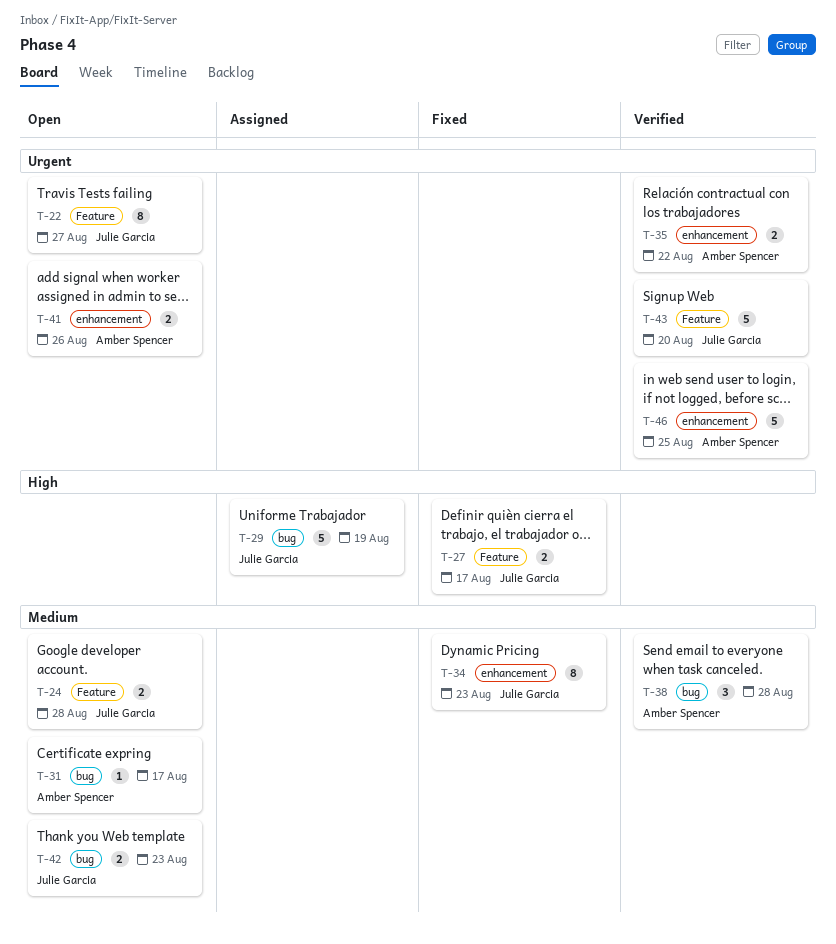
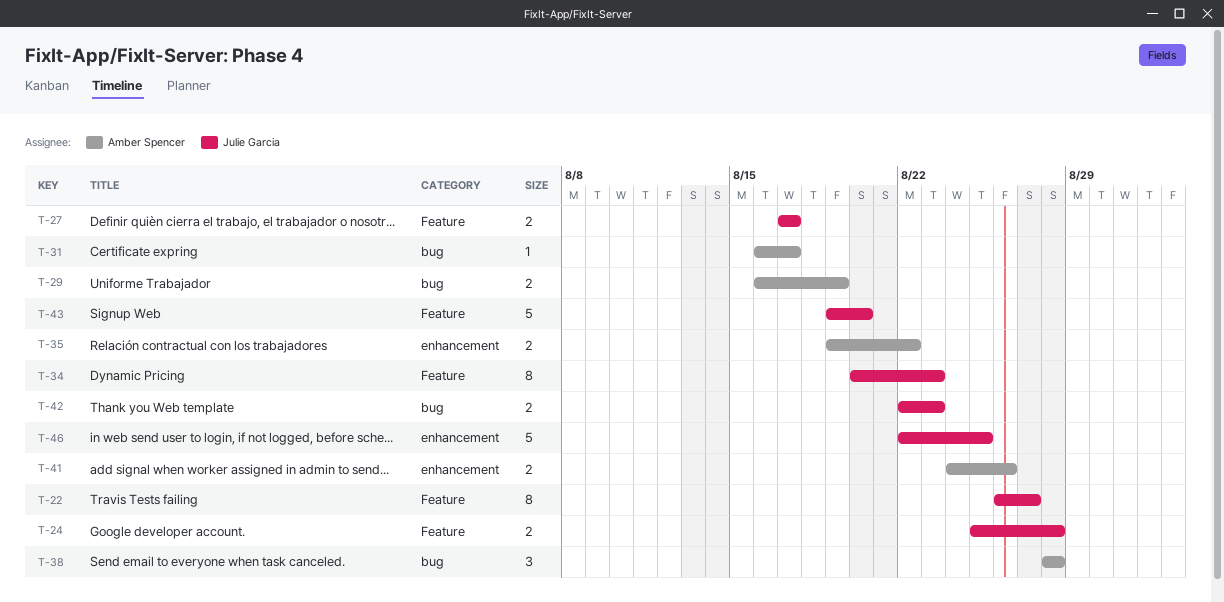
T-29, owner: Julie Garcia -> Amber Spencer
T-29, estimate: 5 -> 2
T-34, label: enhancement -> Feature
T-46, owner: Amber Spencer -> Julie Garcia

